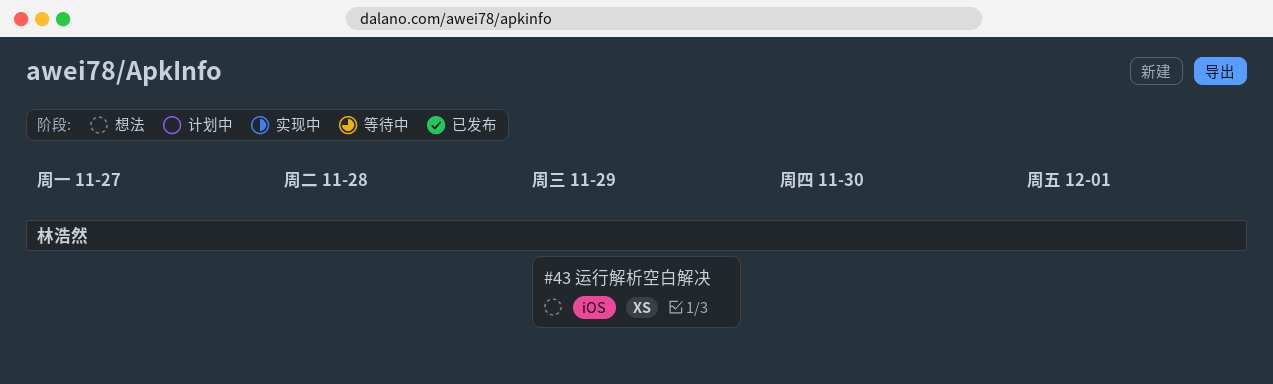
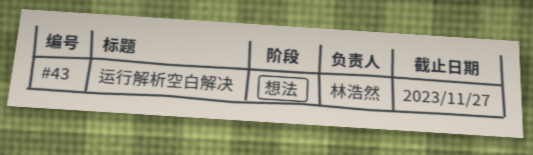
#43, due: Nov 29 -> Nov 27

